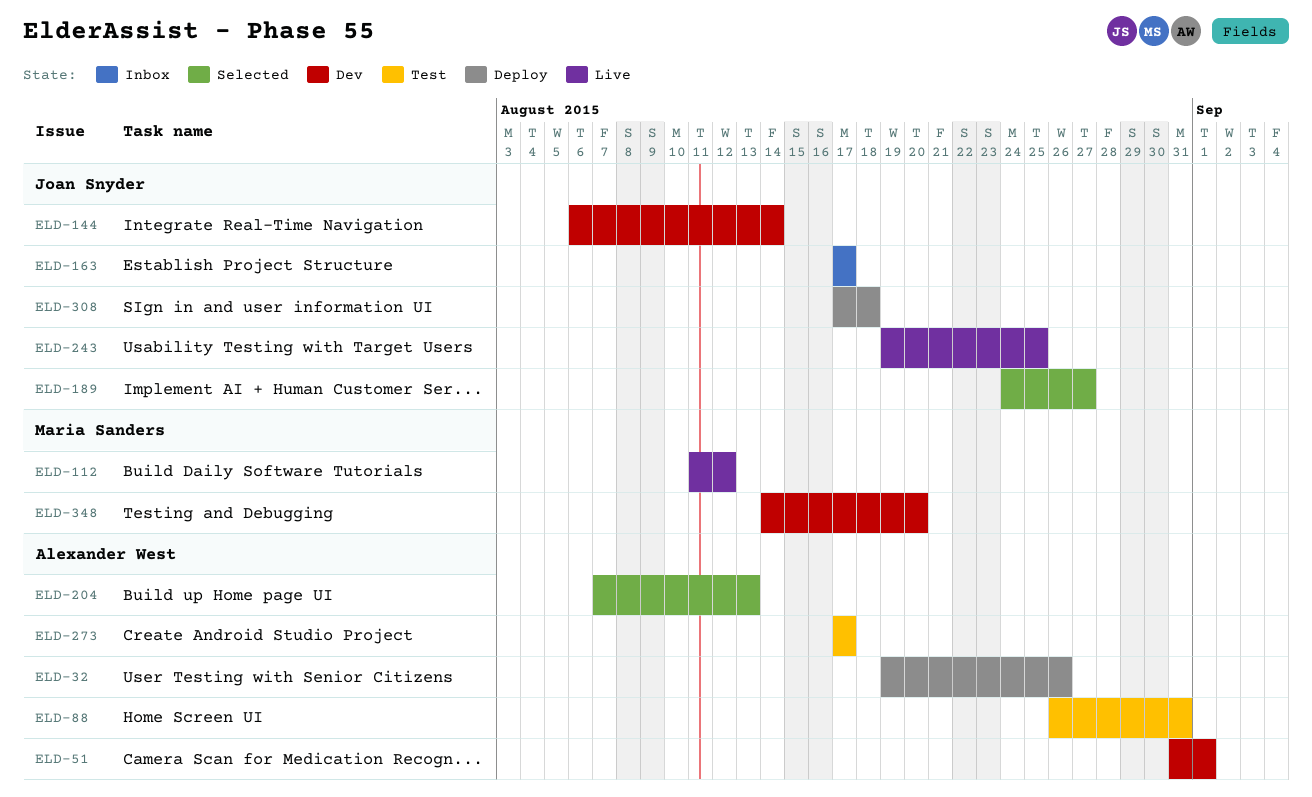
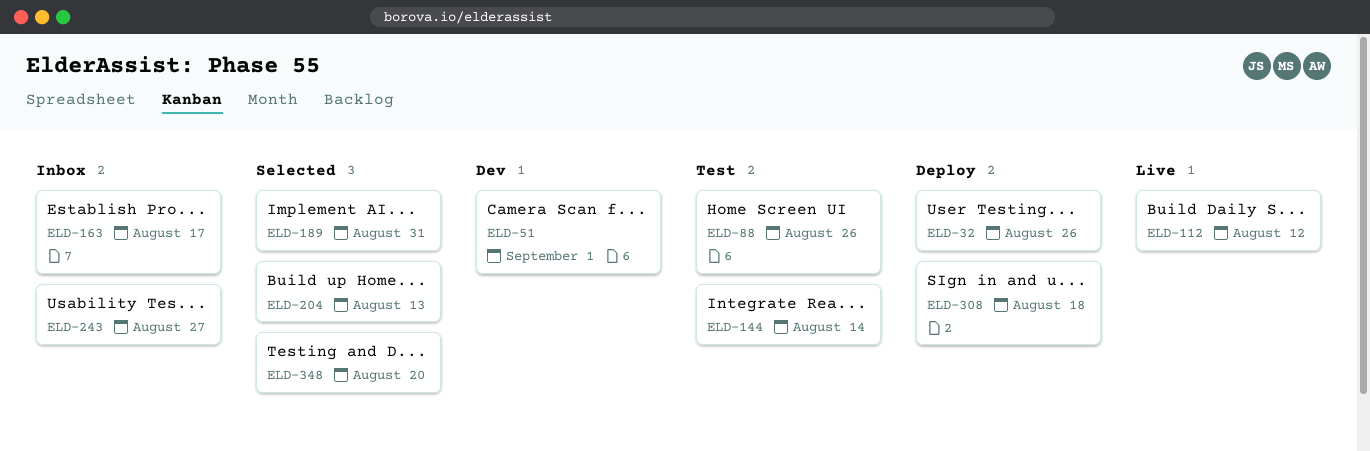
ELD-88, due: Aug 31 -> Aug 26
ELD-144, status: Dev -> Test
ELD-189, due: Aug 27 -> Aug 31
ELD-243, status: Live -> Inbox
ELD-243, due: Aug 25 -> Aug 27
ELD-273: present -> none
ELD-348, status: Dev -> Selected

